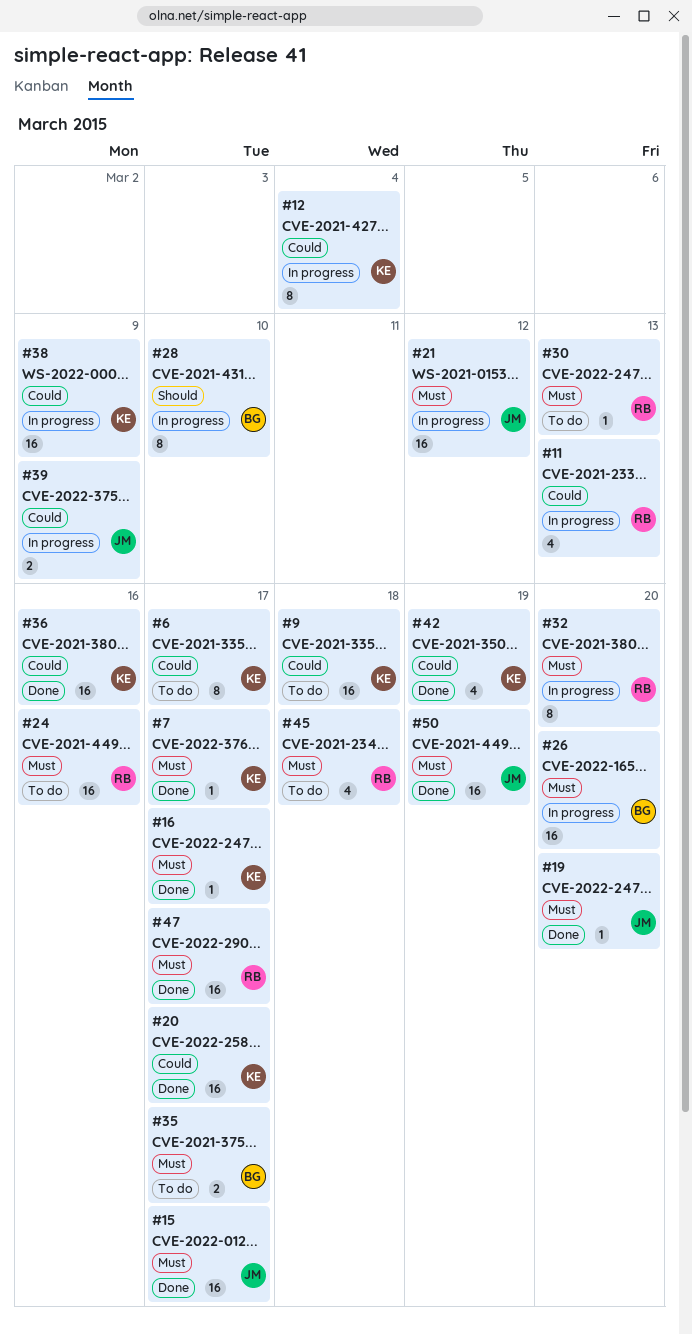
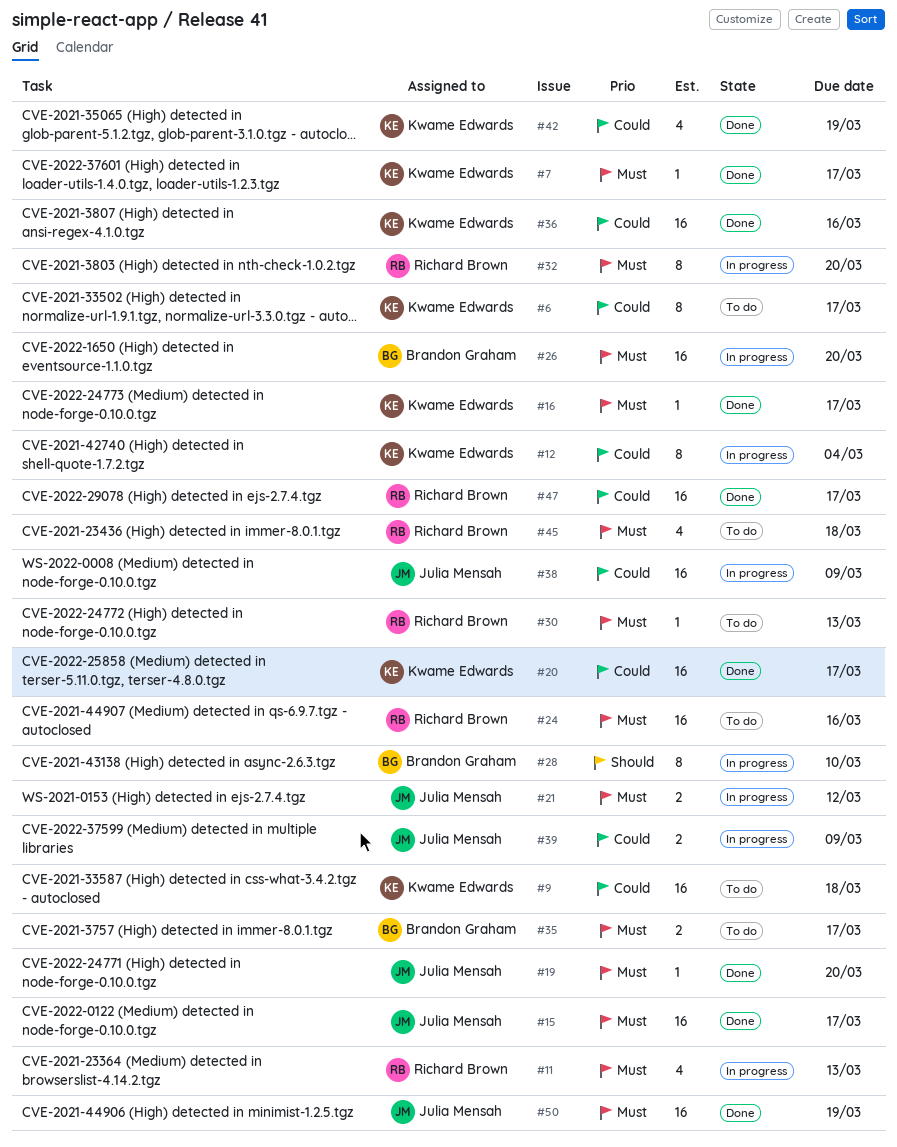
#11, priority: Could -> Must
#21, estimate: 16 -> 2
#38, owner: Kwame Edwards -> Julia Mensah
#47, priority: Must -> Could

